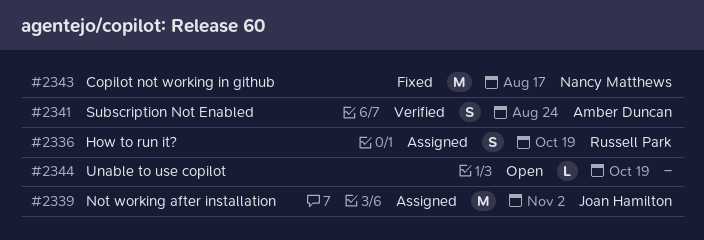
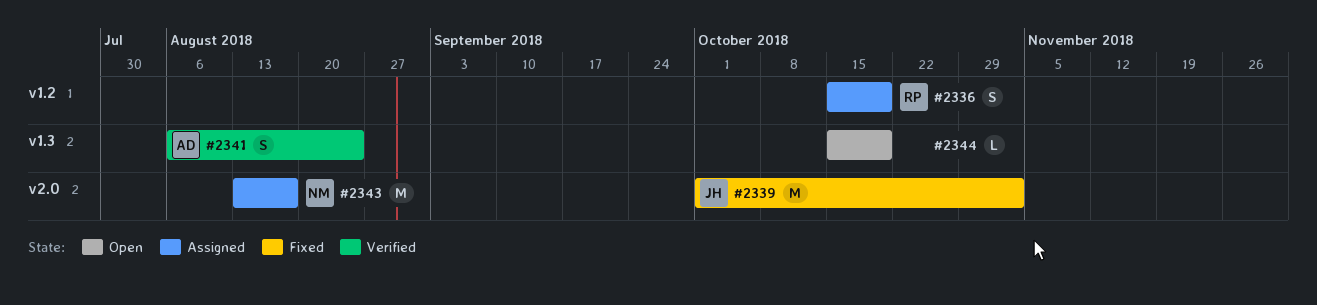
#2339, status: Assigned -> Fixed
#2343, status: Fixed -> Assigned

